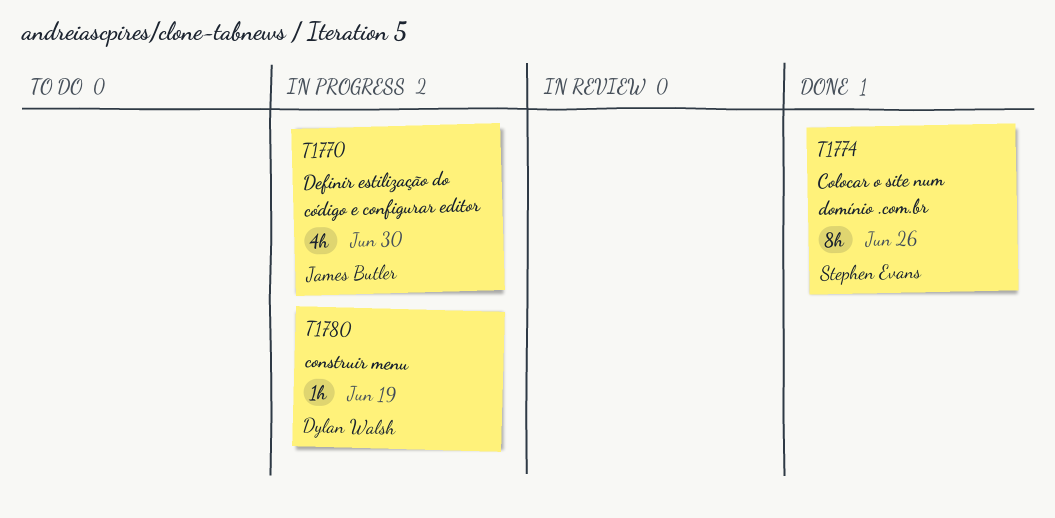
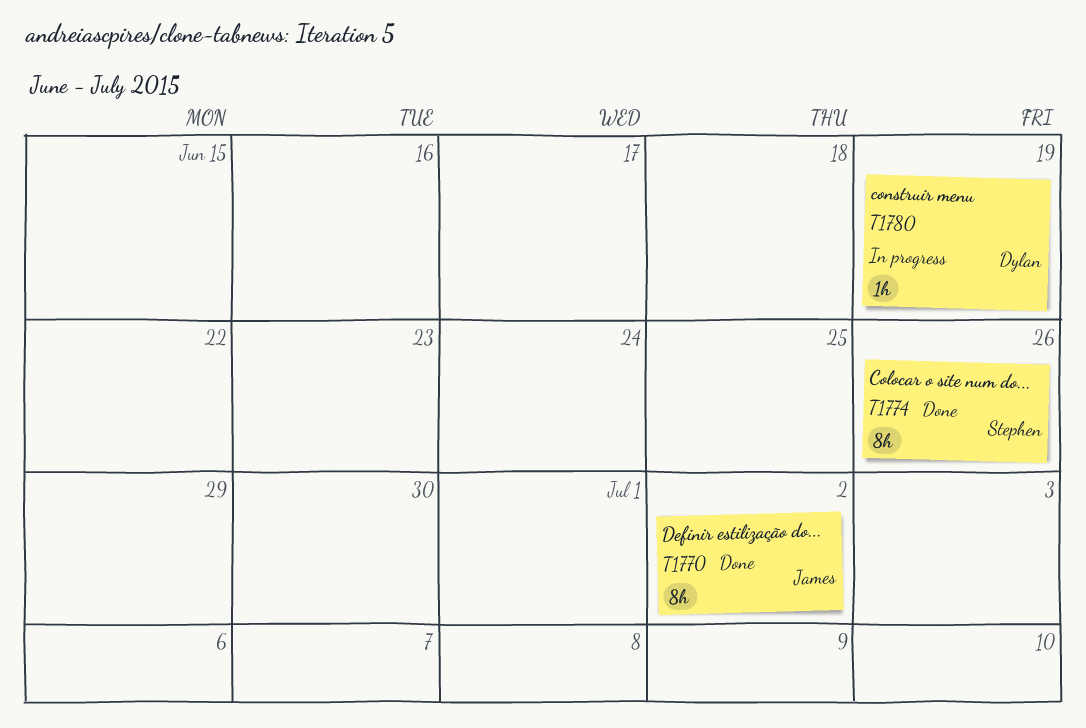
T1770, status: In progress -> Done
T1770, estimate: 4h -> 8h
T1770, due: Jun 30 -> Jul 2

